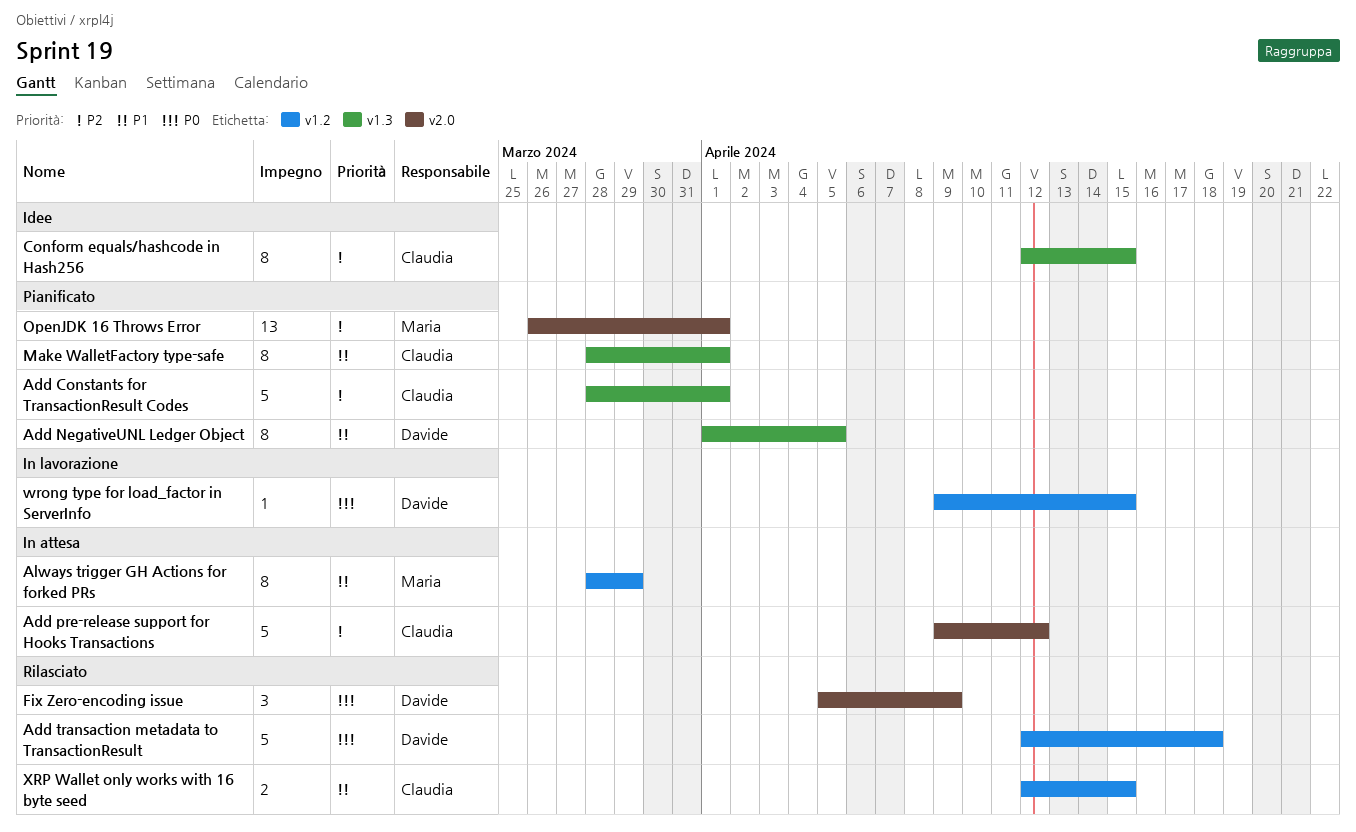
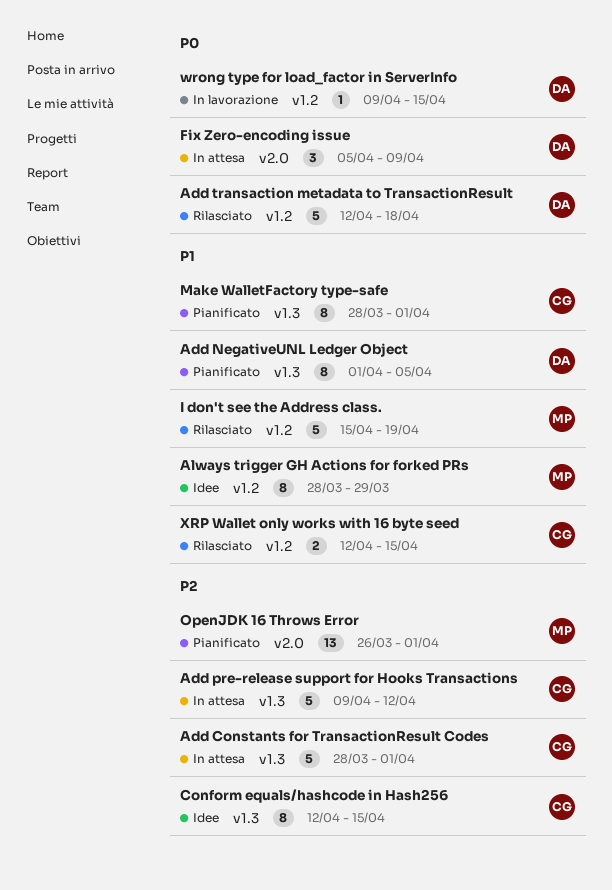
Add Constants for TransactionResult Codes, status: Pianificato -> In attesa
Add pre-release support for Hooks Transactions, label: v2.0 -> v1.3
Always trigger GH Actions for forked PRs, status: In attesa -> Idee
Fix Zero-encoding issue, status: Rilasciato -> In attesa
I don't see the Address class.: none -> present

